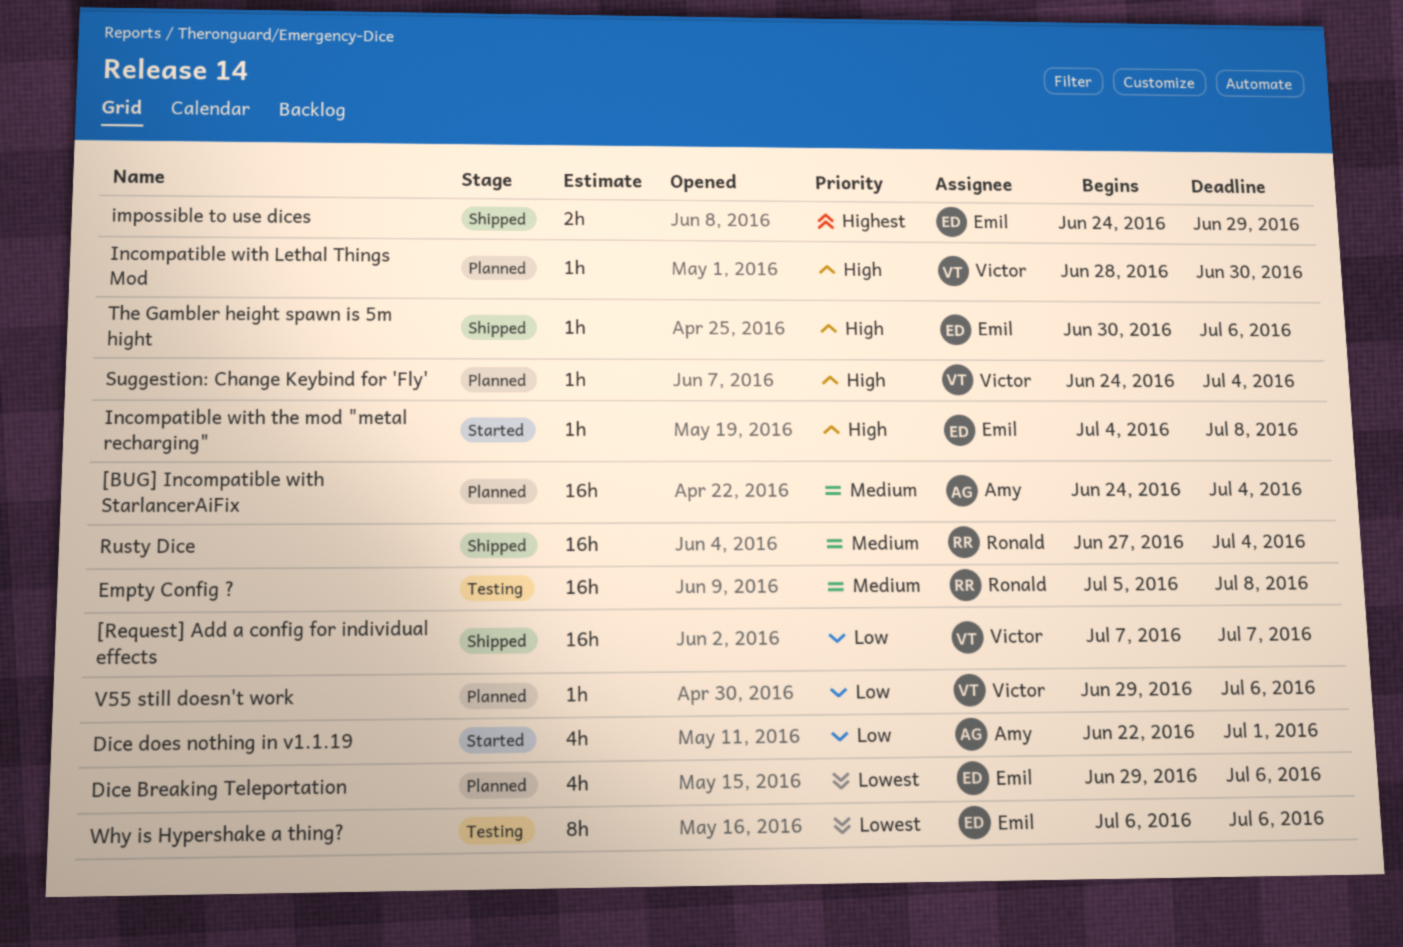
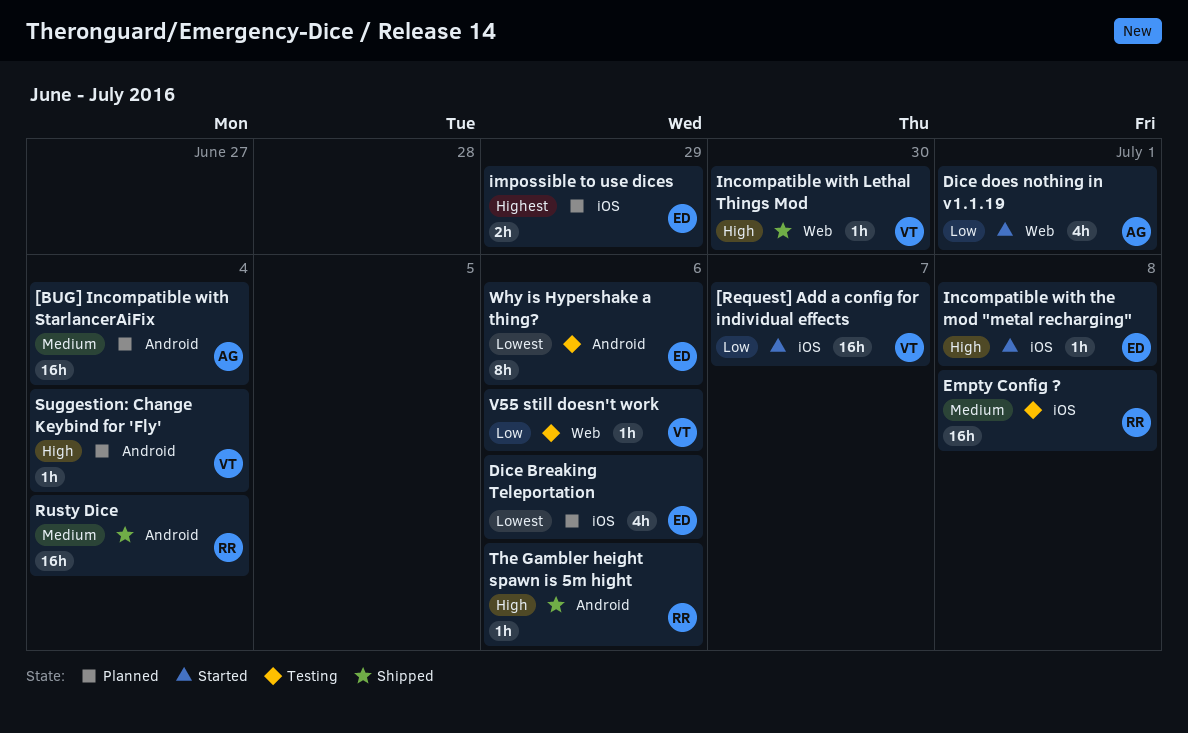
[Request] Add a config for individual effects, status: Shipped -> Started
impossible to use dices, status: Shipped -> Planned
Incompatible with Lethal Things Mod, status: Planned -> Shipped
The Gambler height spawn is 5m hight, owner: Emil -> Ronald
V55 still doesn't work, status: Planned -> Testing

